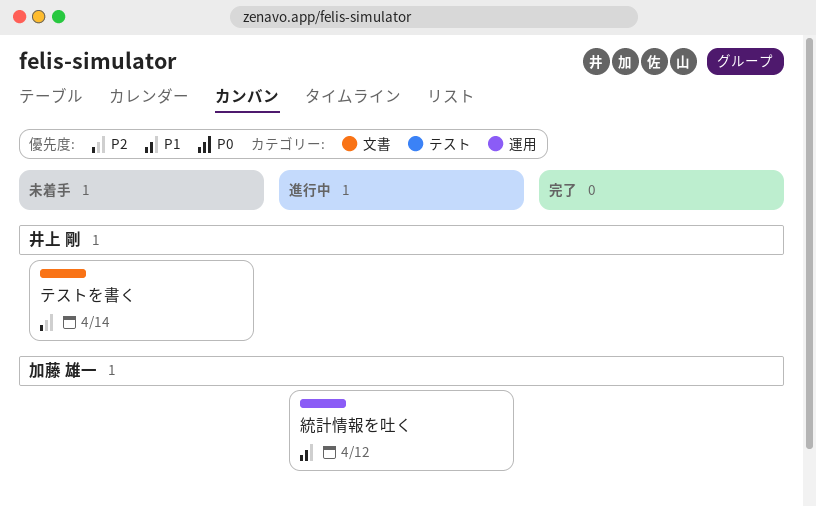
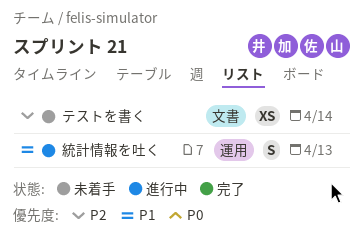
統計情報を吐く, due: Apr 12 -> Apr 13

